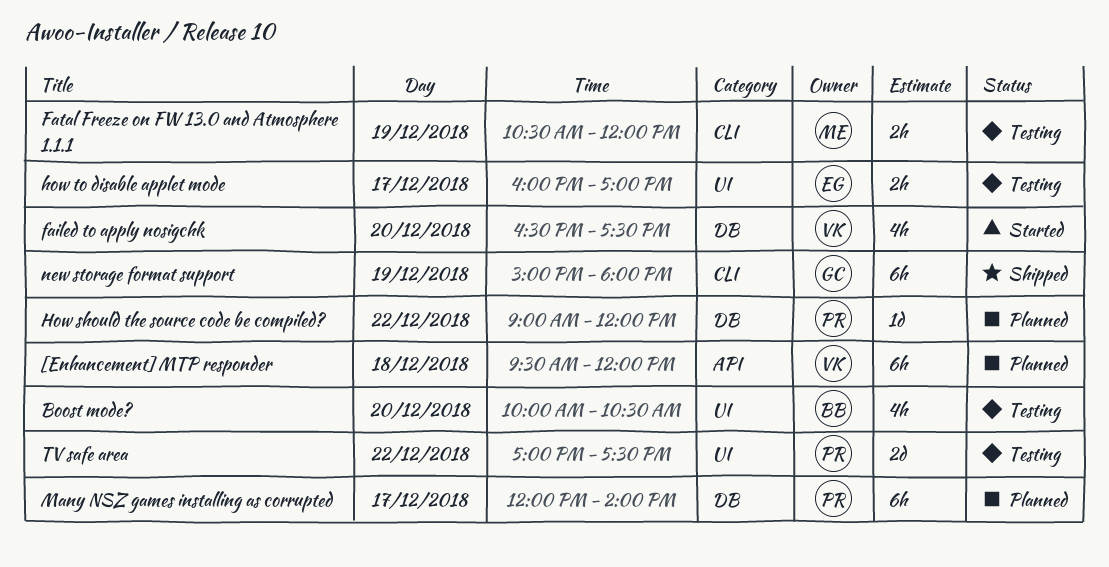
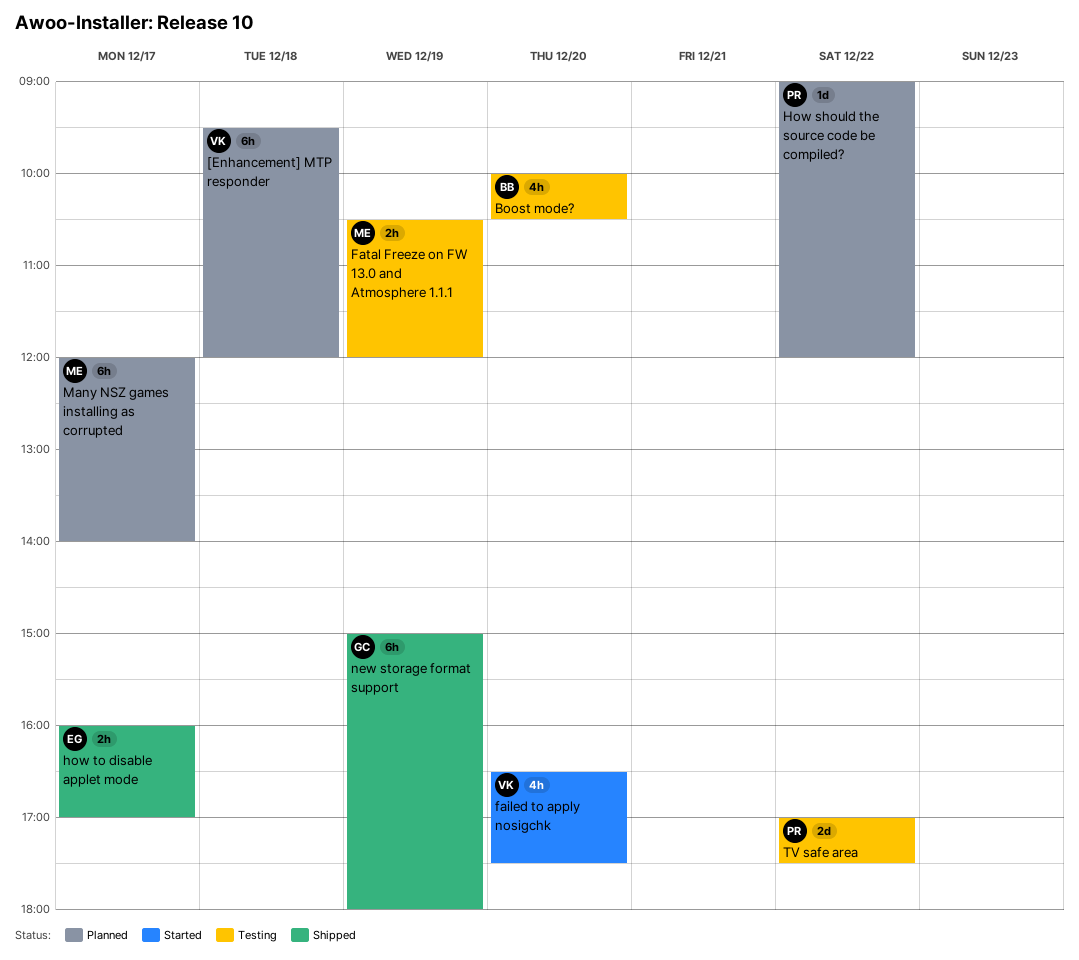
how to disable applet mode, status: Testing -> Shipped
Many NSZ games installing as corrupted, owner: PR -> ME

